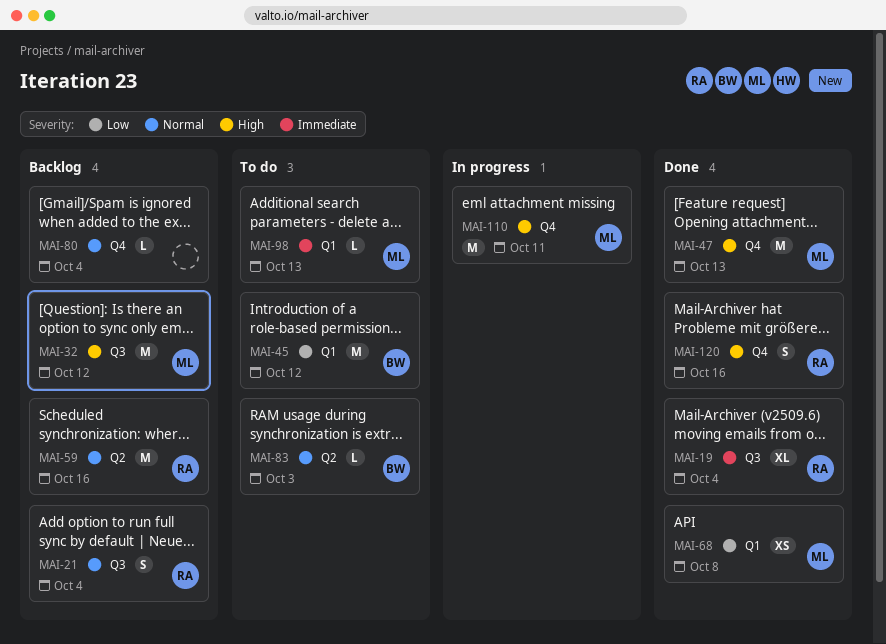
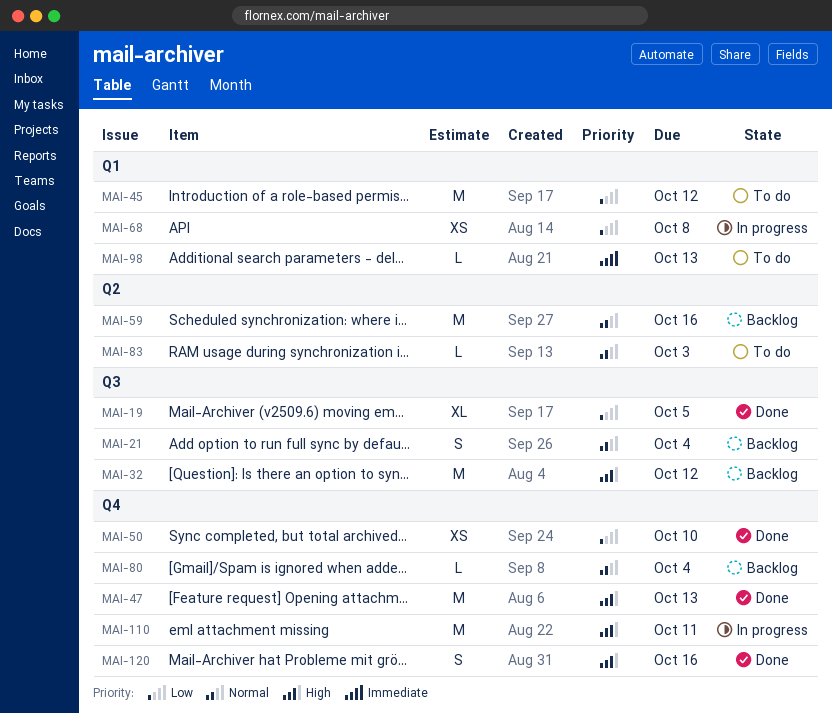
MAI-19, priority: Immediate -> Low
MAI-19, due: Oct 4 -> Oct 5
MAI-50: none -> present
MAI-68, status: Done -> In progress

